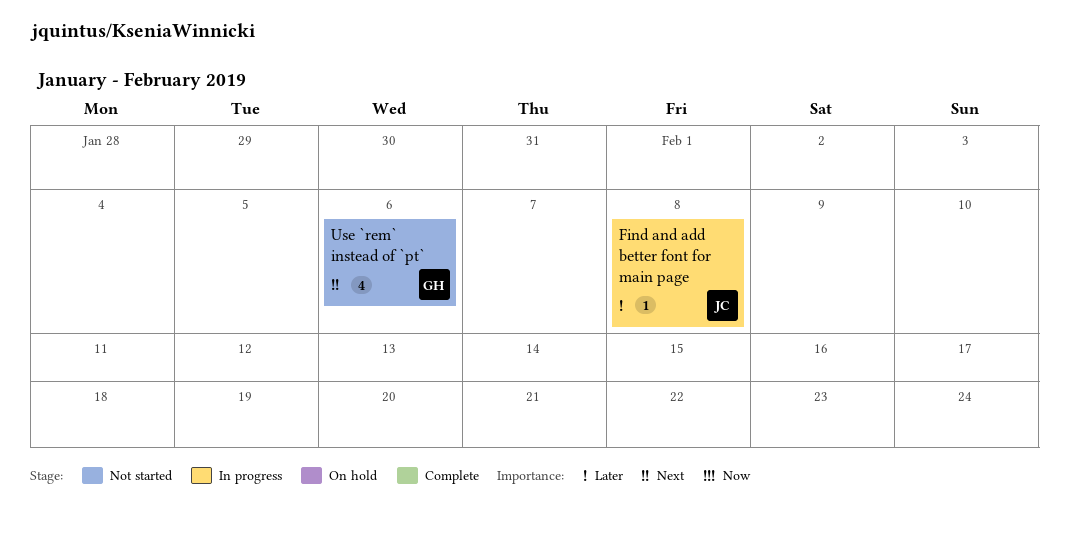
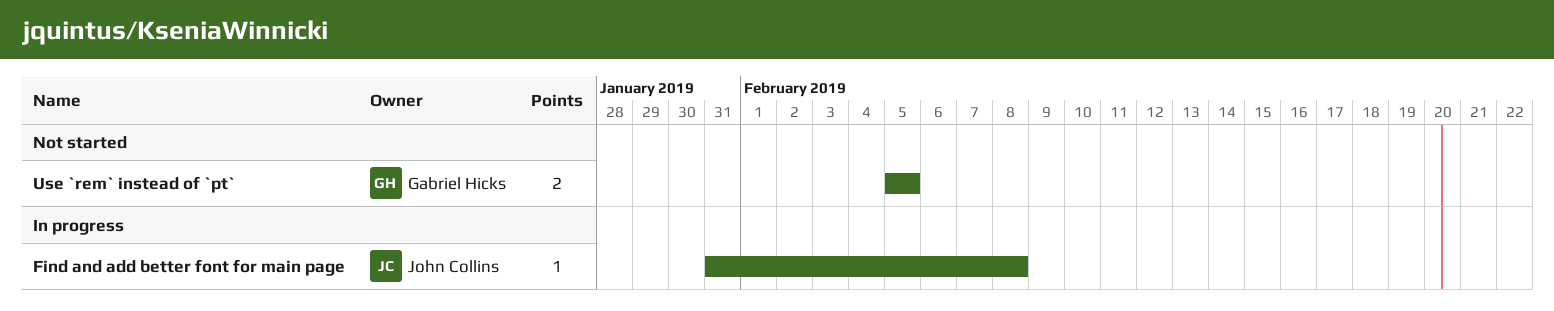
Use `rem` instead of `pt`, estimate: 4 -> 2
Use `rem` instead of `pt`, due: Feb 6 -> Feb 5

